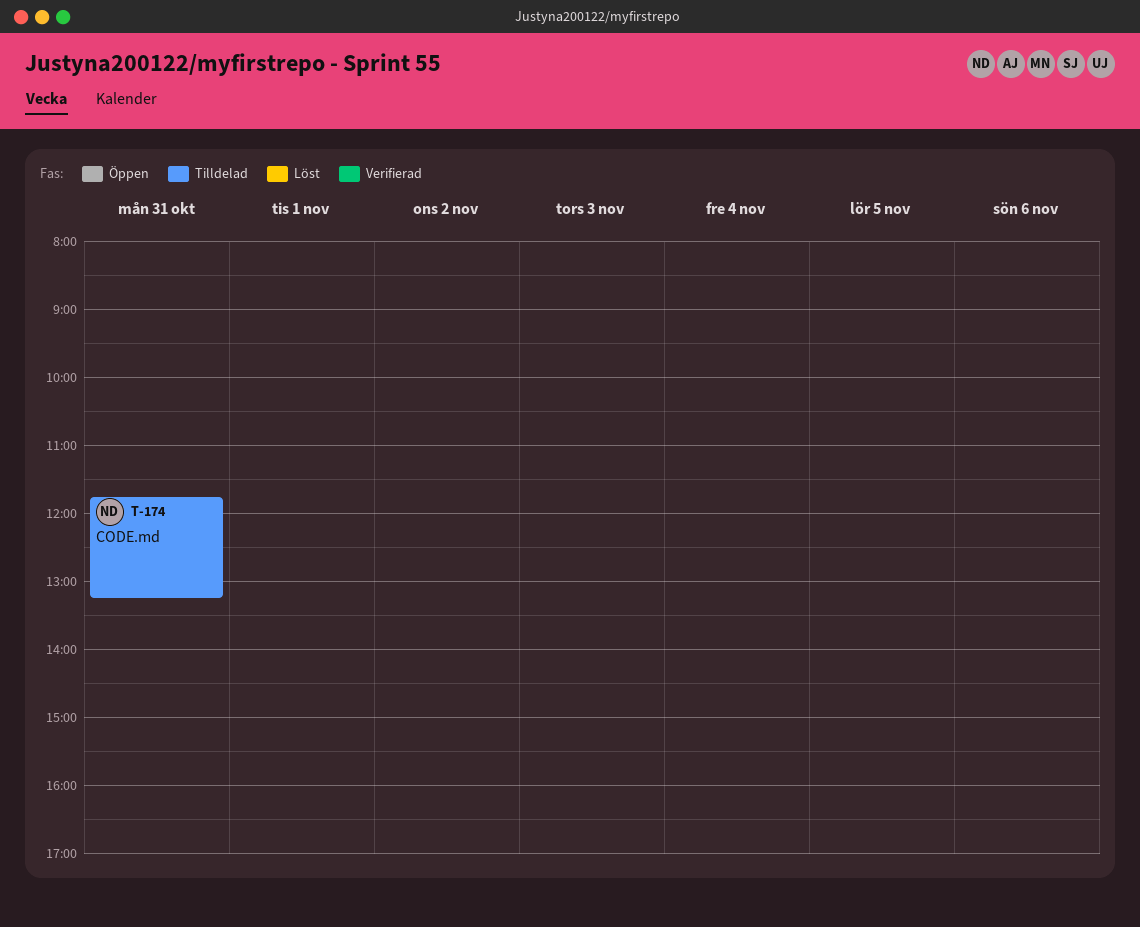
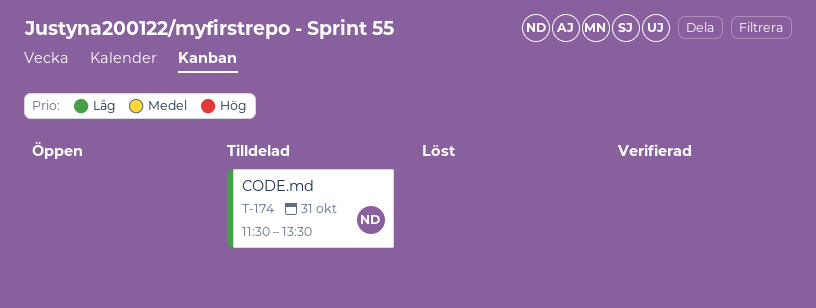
T-174, begins: 11:45 -> 11:30
T-174, ends: 13:15 -> 13:30

